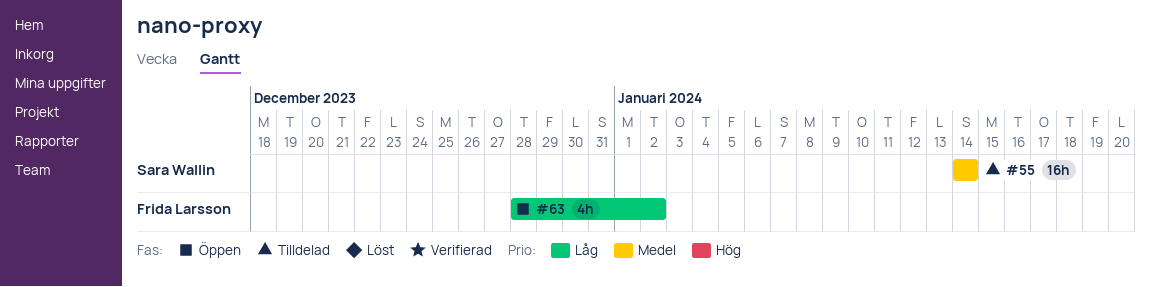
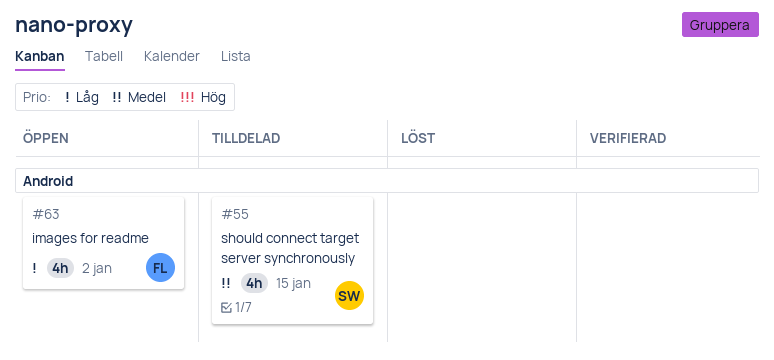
#55, estimate: 16h -> 4h
#55, due: Jan 14 -> Jan 15

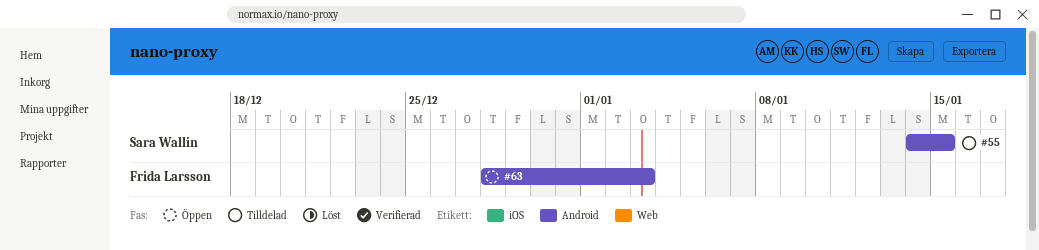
#63, due: Jan 2 -> Jan 3

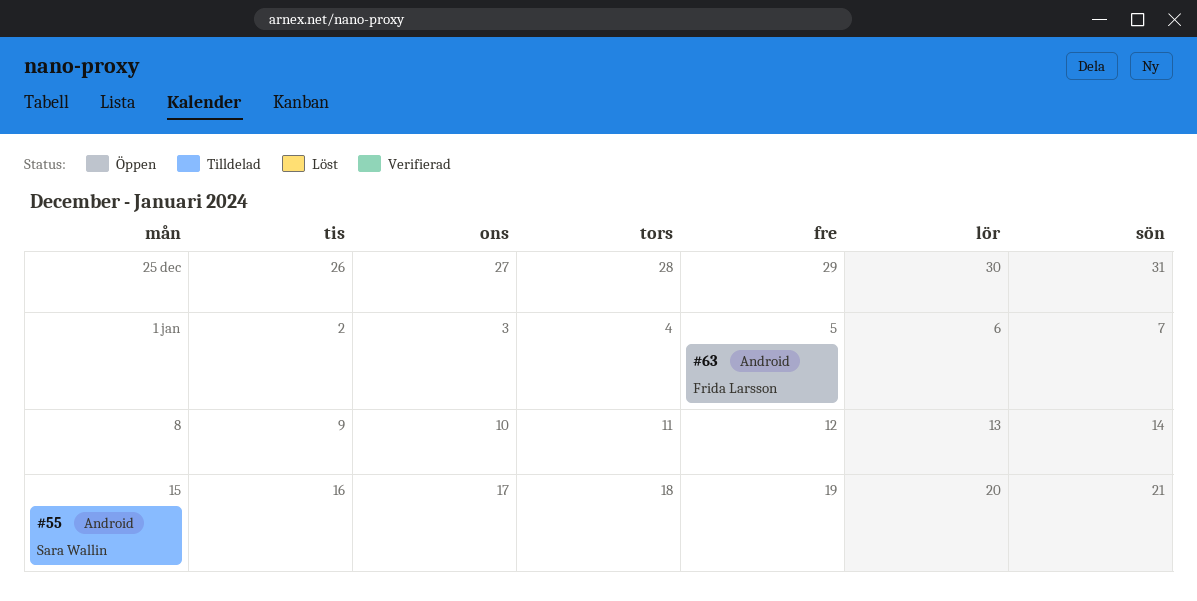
#63, due: Jan 3 -> Jan 5

